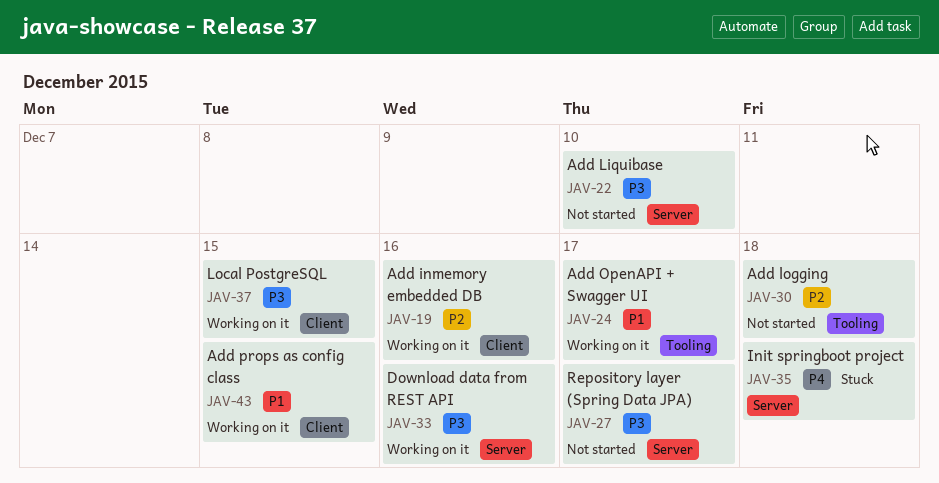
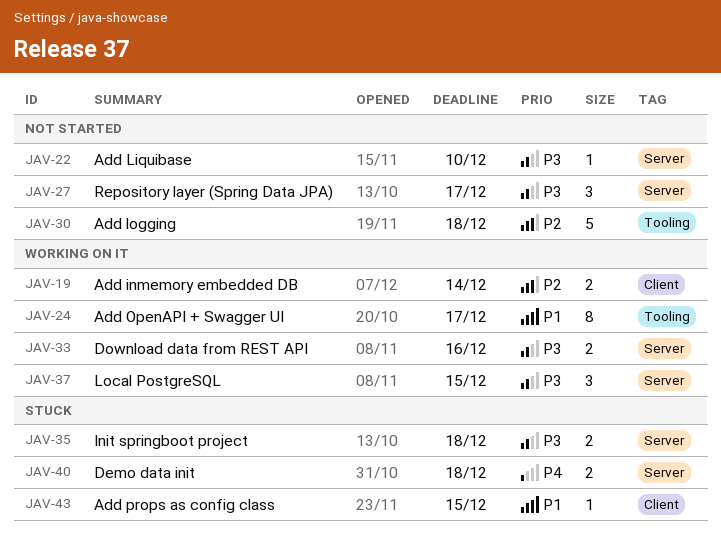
JAV-19, due: Dec 16 -> Dec 14
JAV-35, priority: P4 -> P3
JAV-37, label: Client -> Server
JAV-40: none -> present
JAV-43, status: Working on it -> Stuck

